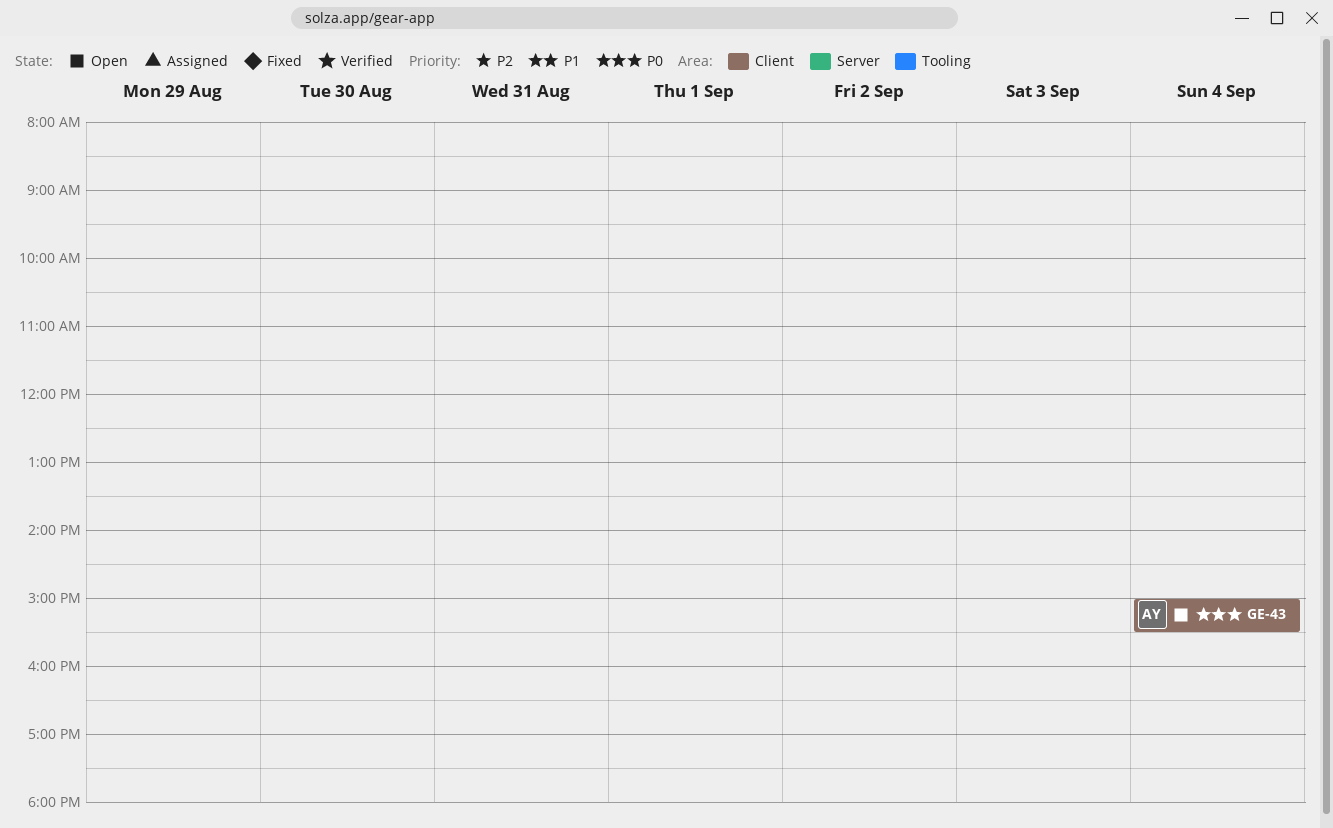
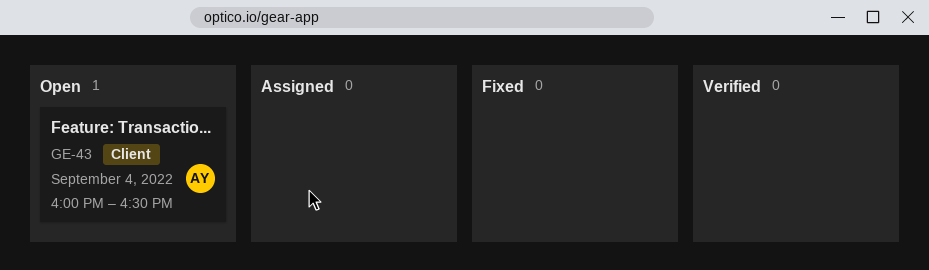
GE-43, begins: 15:00 -> 16:00
GE-43, ends: 15:30 -> 16:30

